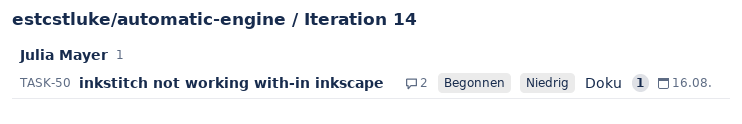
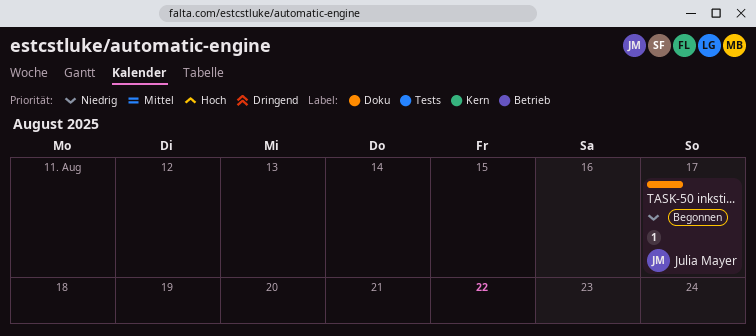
TASK-50, due: Aug 16 -> Aug 17

